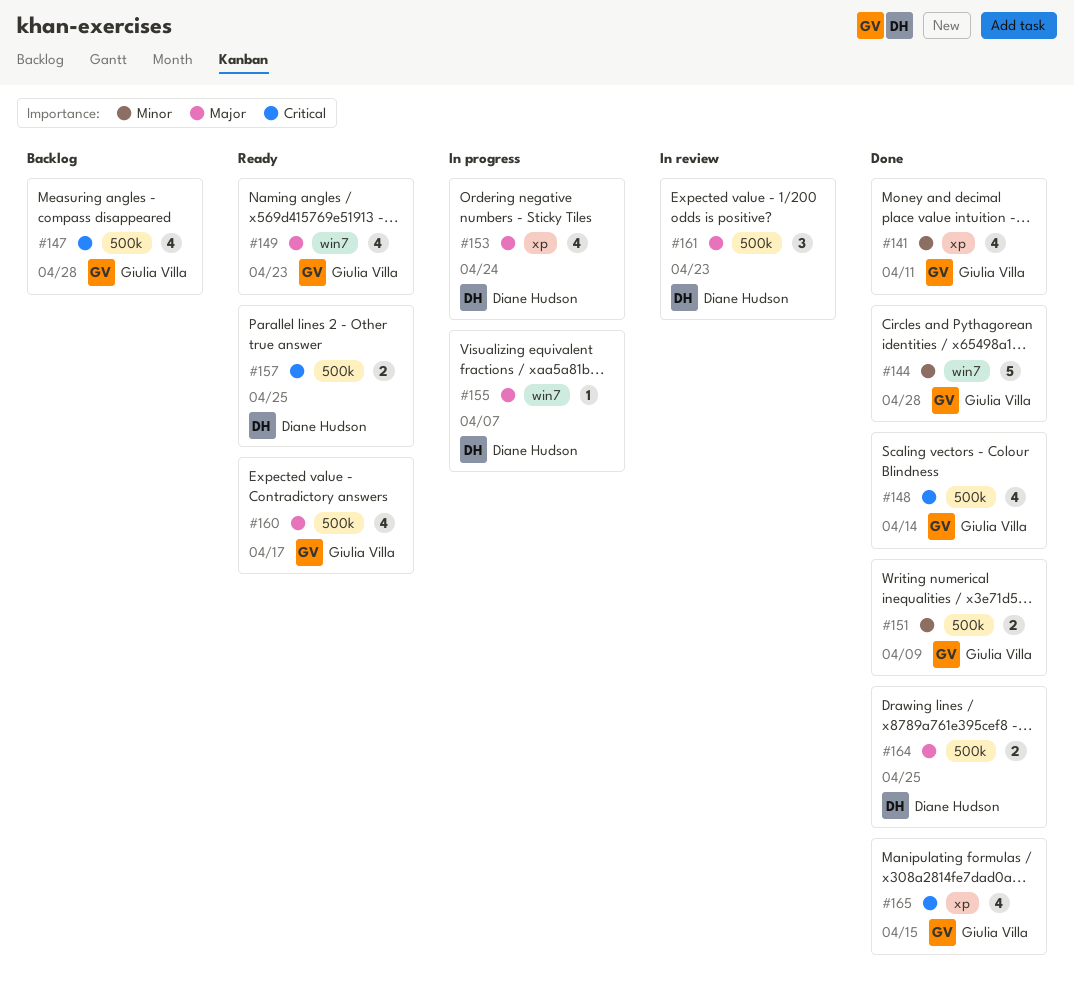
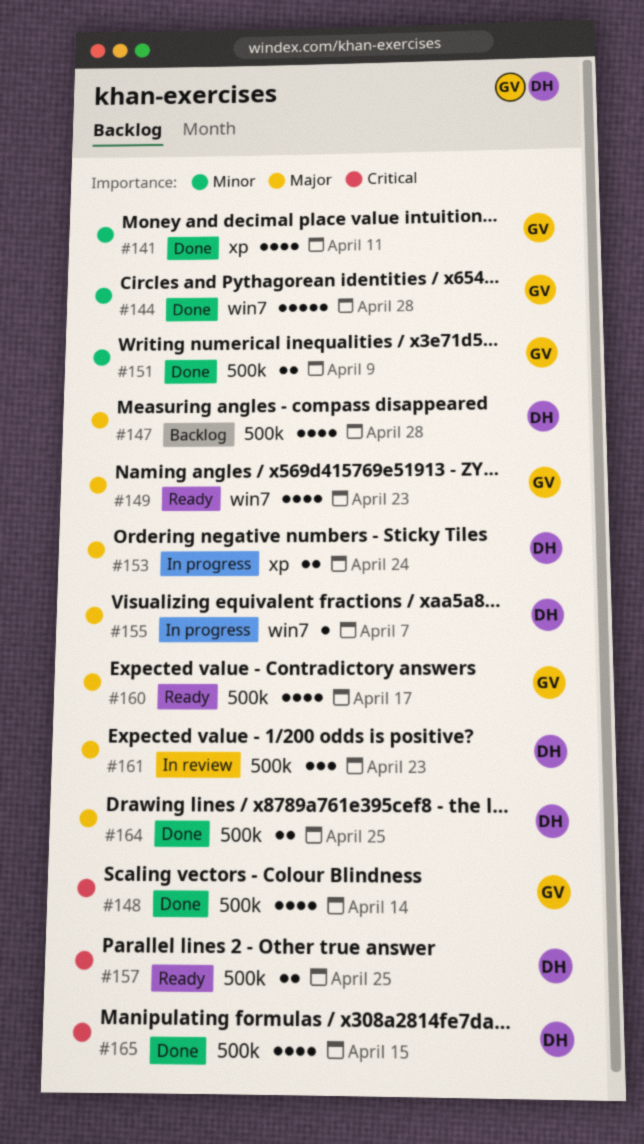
#147, owner: Giulia Villa -> Diane Hudson
#147, priority: Critical -> Major
#153, estimate: 4 -> 2
#165, owner: Giulia Villa -> Diane Hudson
#165, label: xp -> 500k

